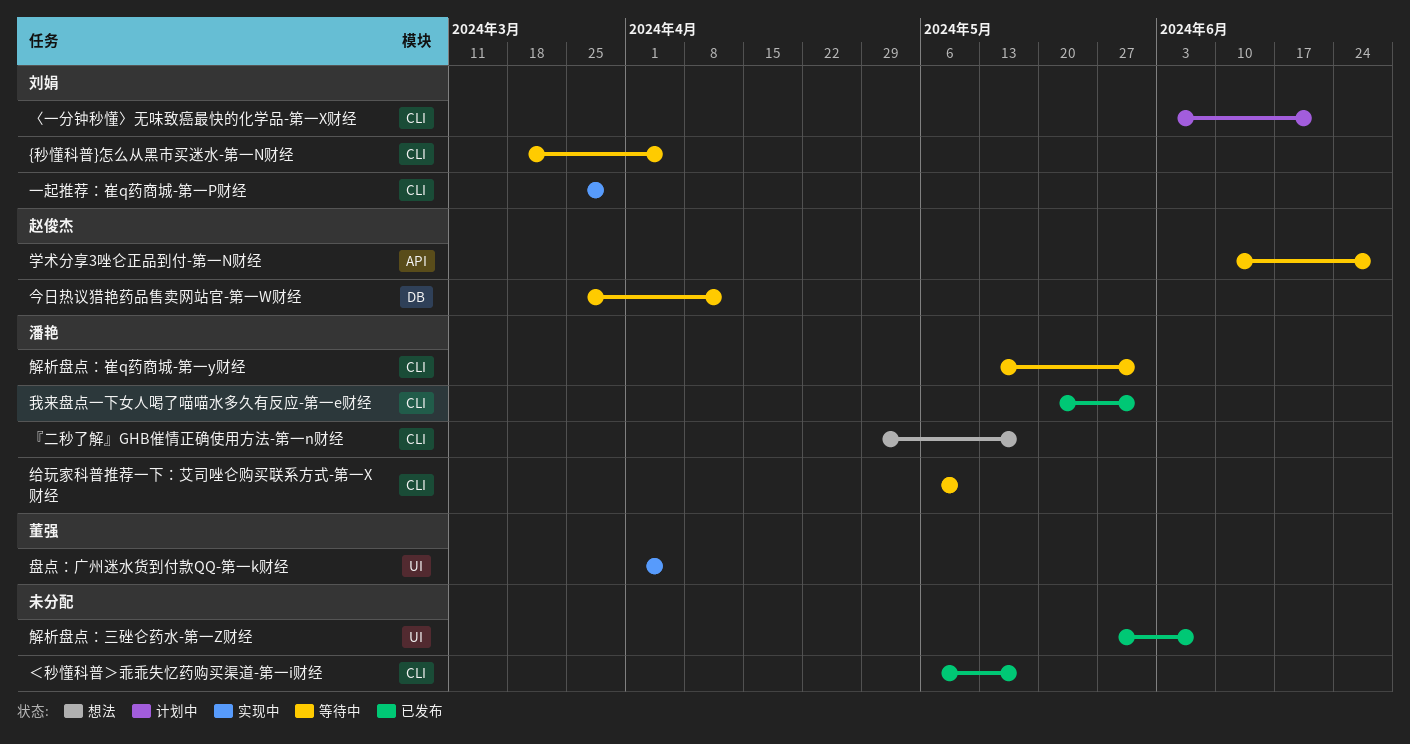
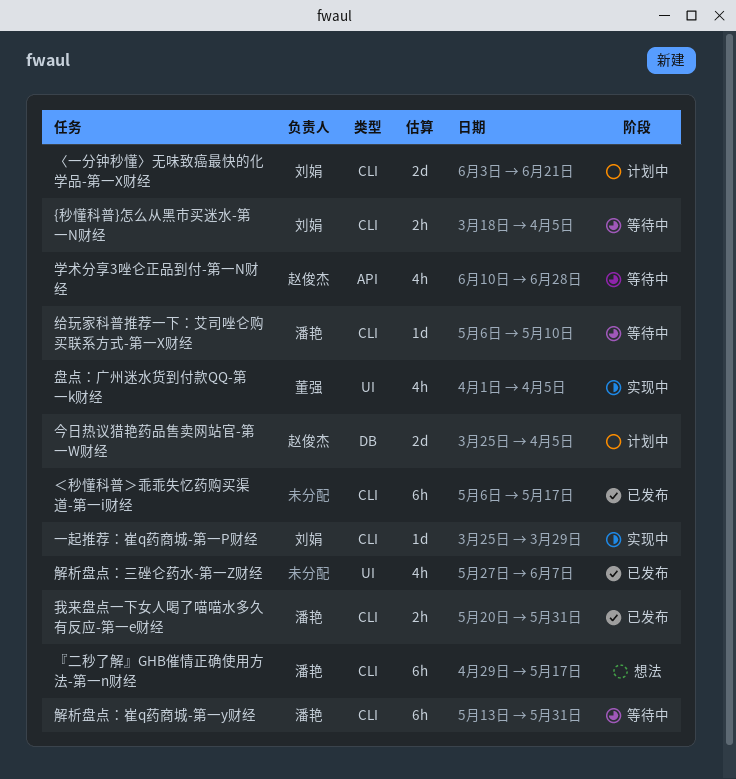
今日热议猎艳药品售卖网站官-第一W财经, status: 等待中 -> 计划中
今日热议猎艳药品售卖网站官-第一W财经, due: Apr 12 -> Apr 5

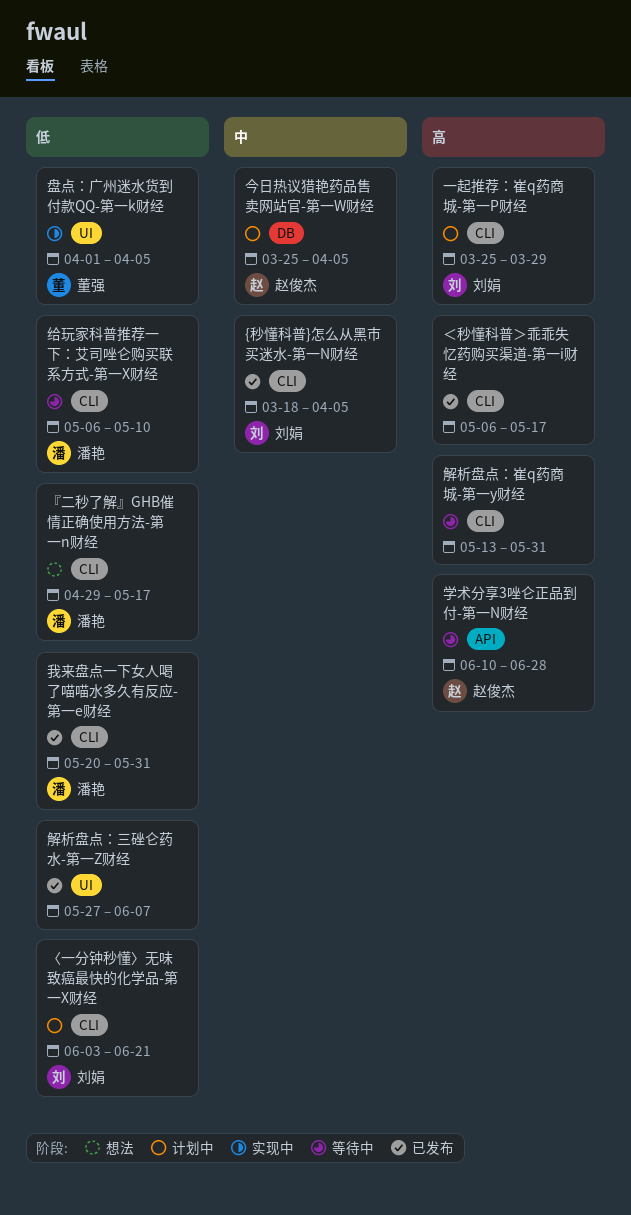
{秒懂科普}怎么从黑市买迷水-第一N财经, status: 等待中 -> 已发布
一起推荐：崔q药商城-第一P财经, status: 实现中 -> 计划中
解析盘点：崔q药商城-第一y财经, owner: 潘艳 -> none

